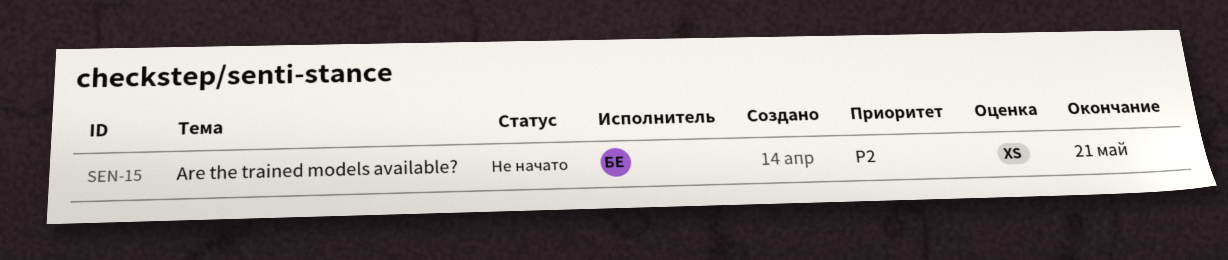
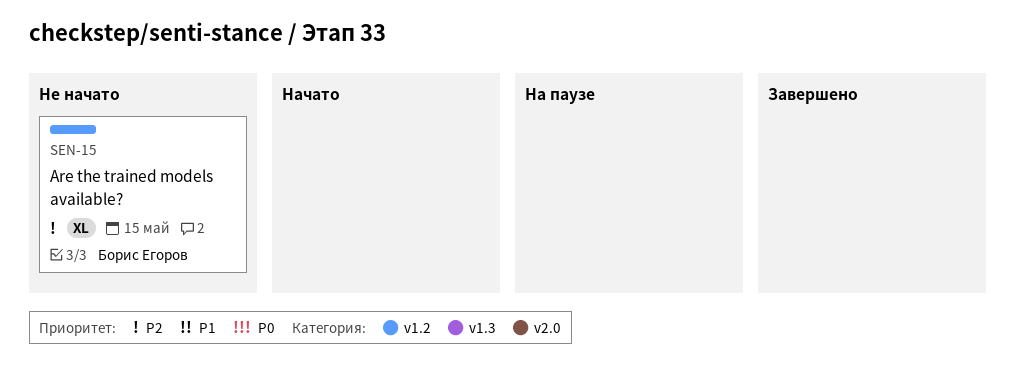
SEN-15, estimate: XS -> XL
SEN-15, due: May 21 -> May 15

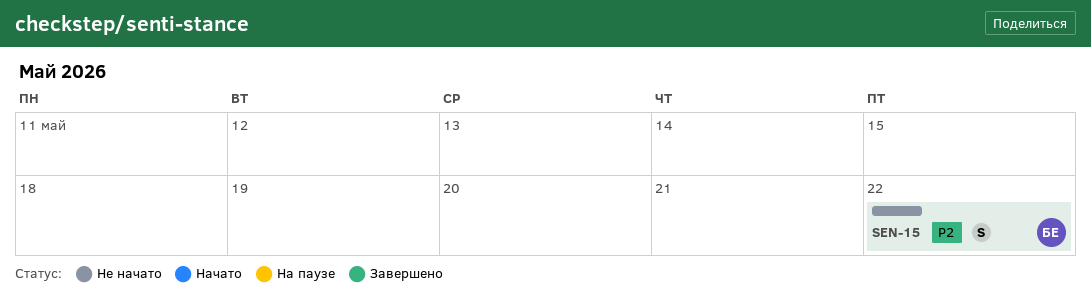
SEN-15, estimate: XL -> S
SEN-15, due: May 15 -> May 22

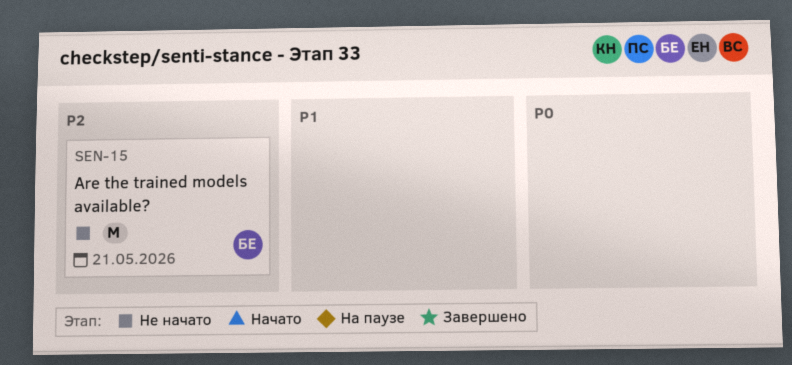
SEN-15, estimate: S -> M
SEN-15, due: May 22 -> May 21

